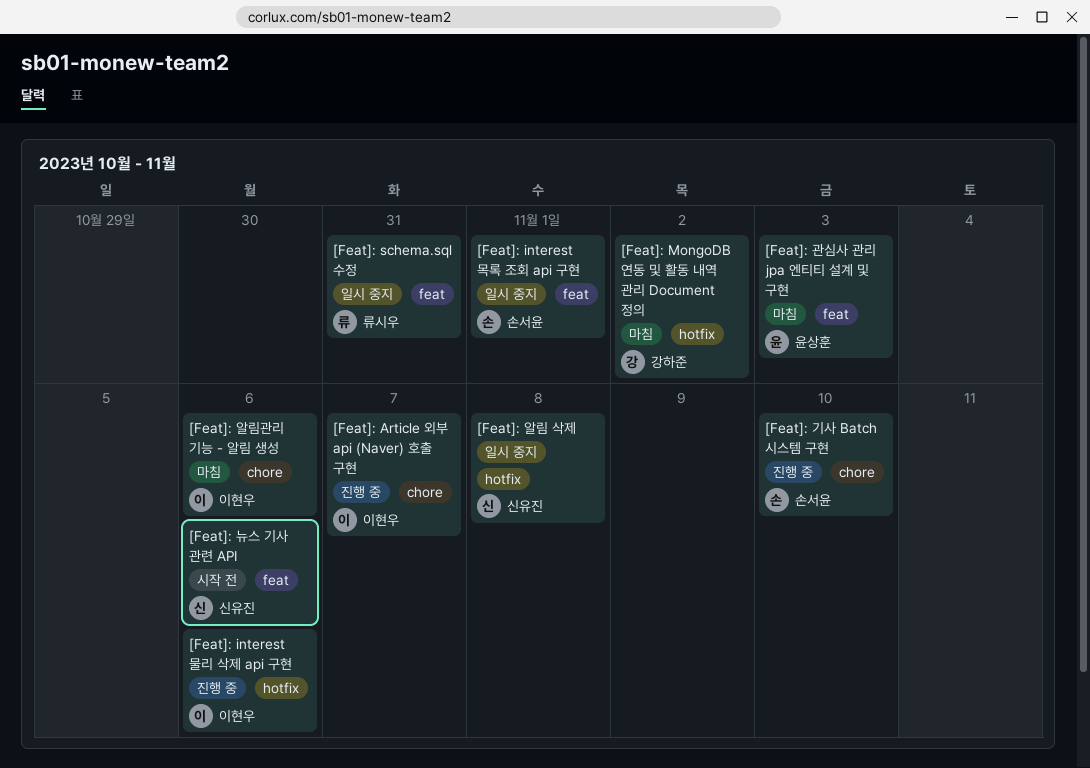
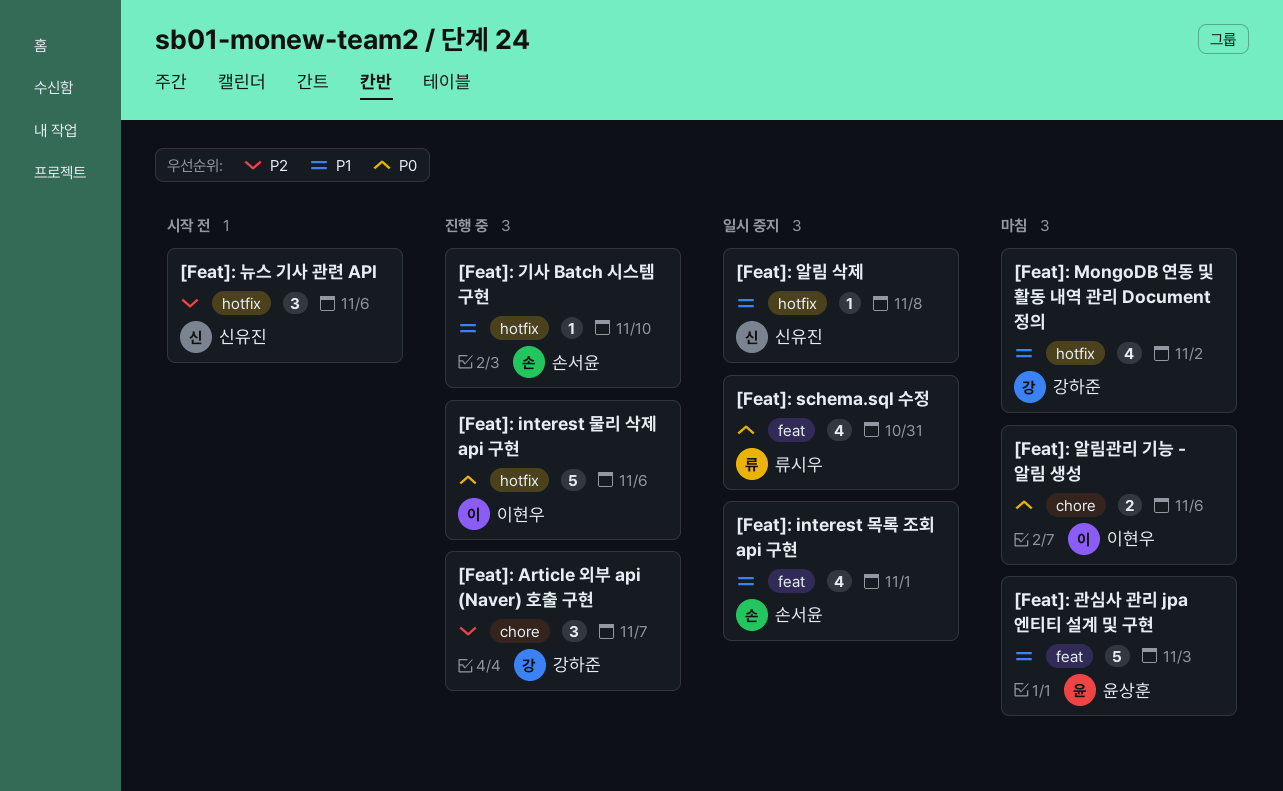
[Feat]: Article 외부 api (Naver) 호출 구현, owner: 이현우 -> 강하준
[Feat]: 기사 Batch 시스템 구현, label: chore -> hotfix
[Feat]: 뉴스 기사 관련 API, label: feat -> hotfix

